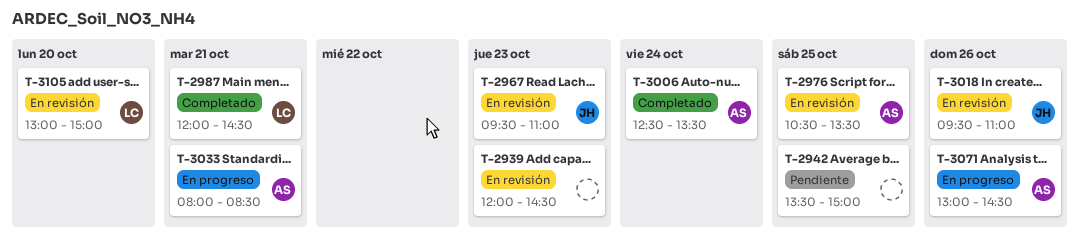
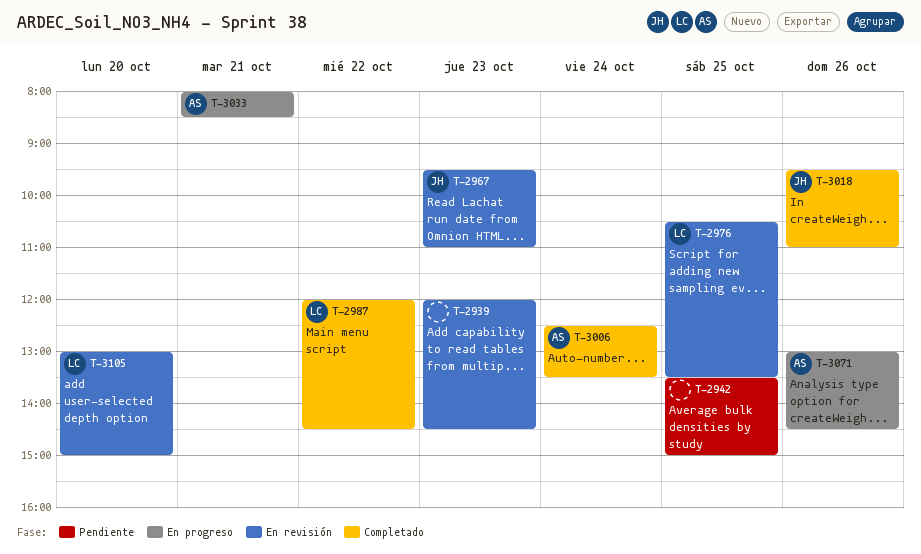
T-2976, owner: AS -> LC
T-2987, day: Oct 21 -> Oct 22
T-3018, status: En revisión -> Completado

